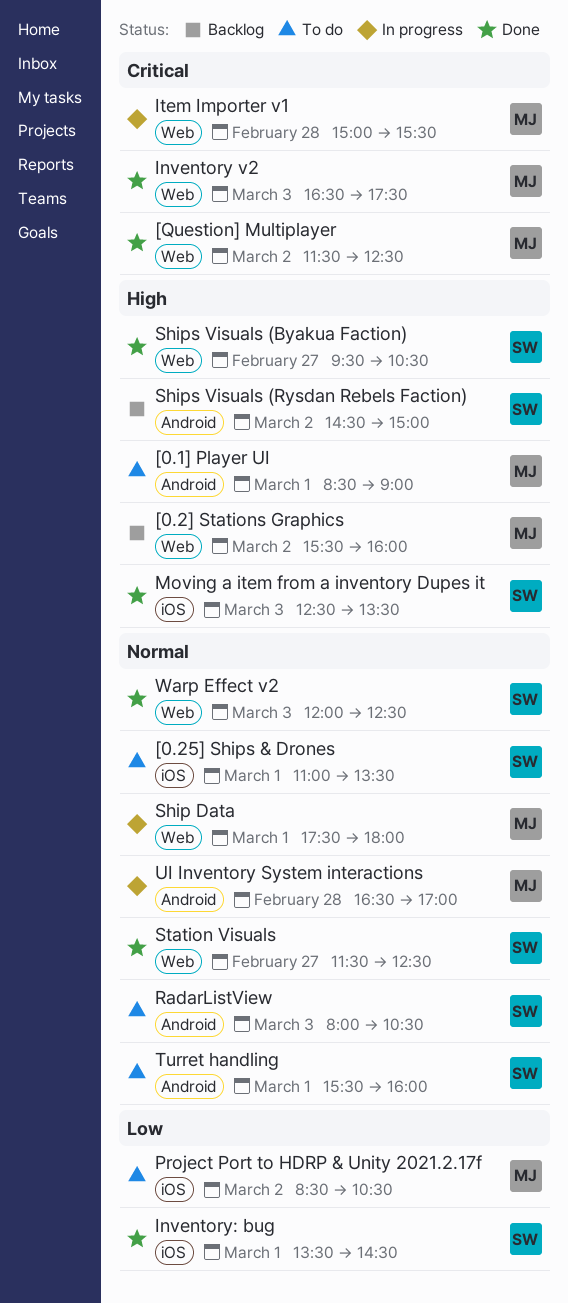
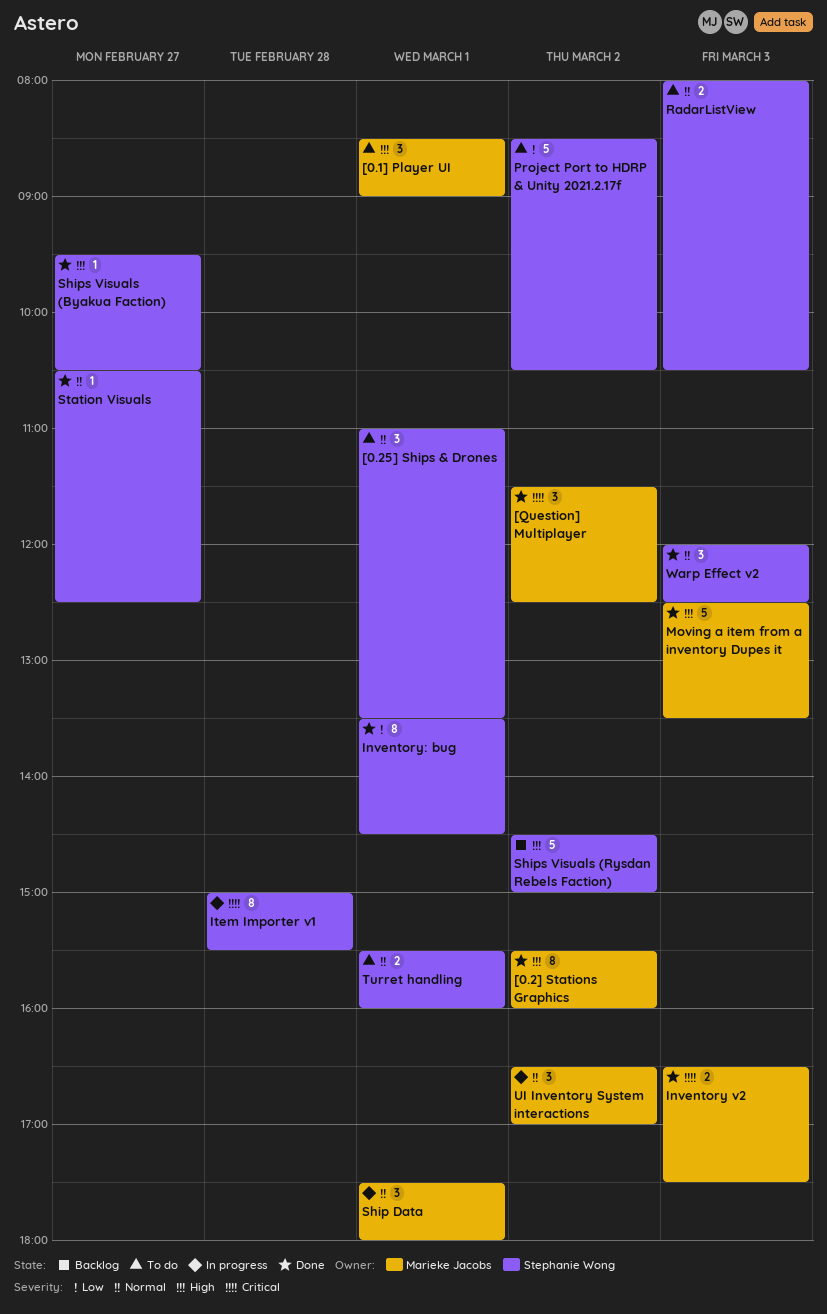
[0.2] Stations Graphics, status: Backlog -> Done
Item Importer v1, owner: Marieke Jacobs -> Stephanie Wong
Moving a item from a inventory Dupes it, owner: Stephanie Wong -> Marieke Jacobs
Project Port to HDRP & Unity 2021.2.17f, owner: Marieke Jacobs -> Stephanie Wong
Station Visuals, begins: 11:30 -> 10:30
UI Inventory System interactions, day: Feb 28 -> Mar 2

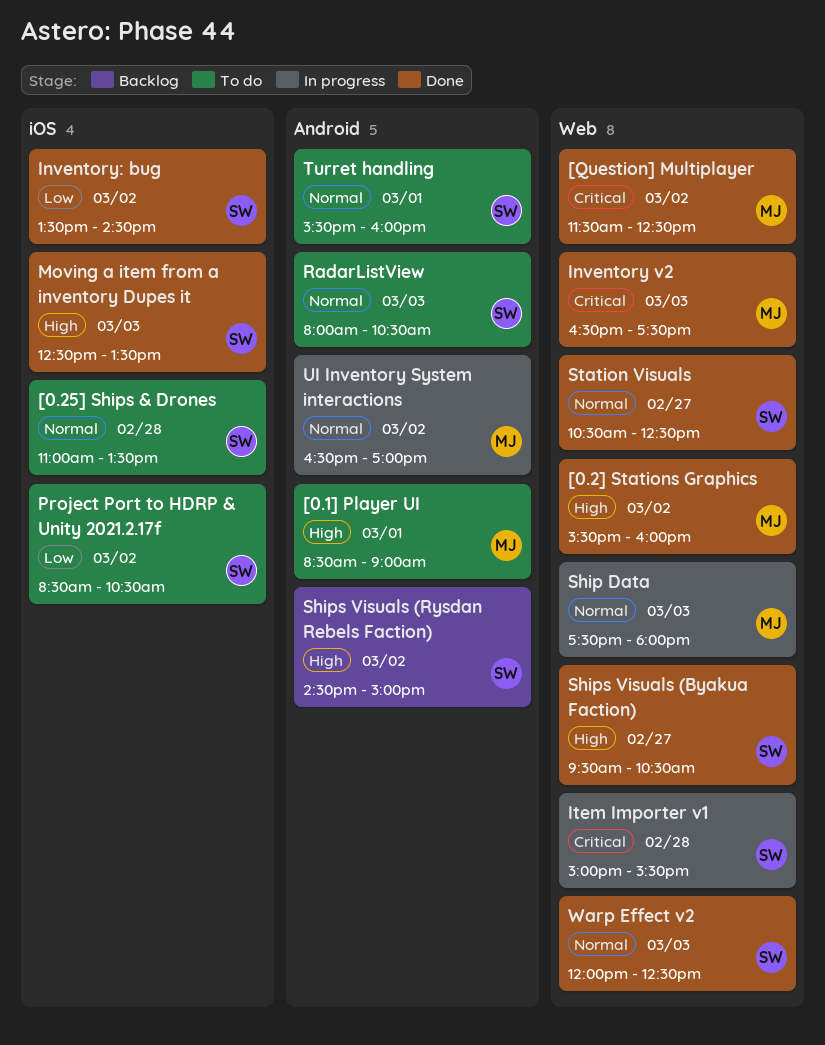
[0.25] Ships & Drones, day: Mar 1 -> Feb 28
Inventory: bug, day: Mar 1 -> Mar 2
Moving a item from a inventory Dupes it, owner: Marieke Jacobs -> Stephanie Wong
Ship Data, day: Mar 1 -> Mar 3

